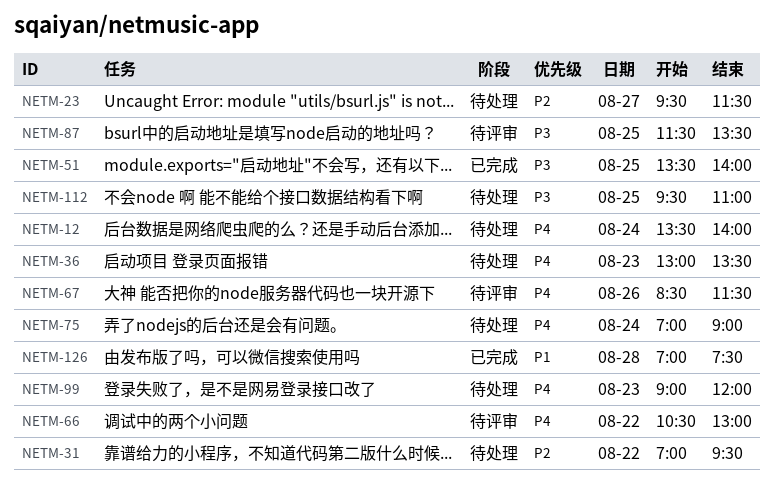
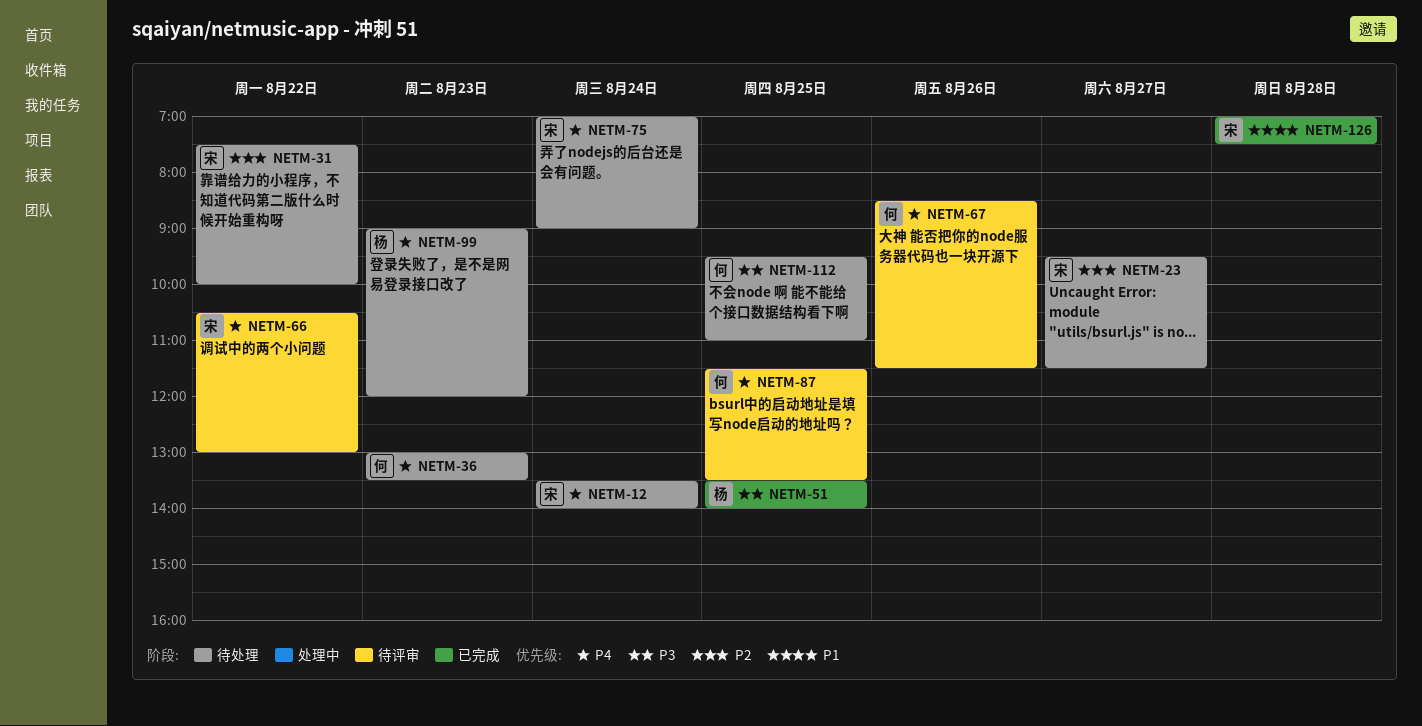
NETM-31, begins: 07:00 -> 07:30
NETM-31, ends: 09:30 -> 10:00
NETM-87, priority: P3 -> P4

